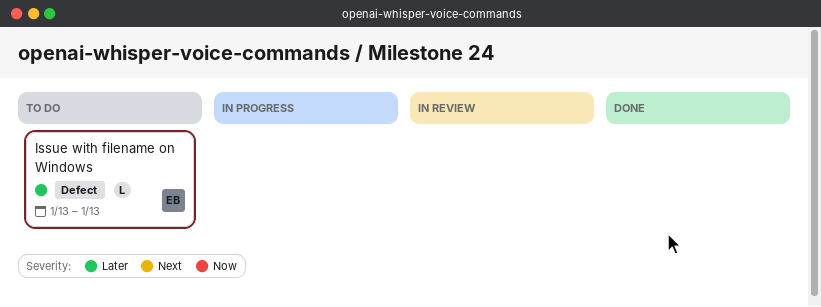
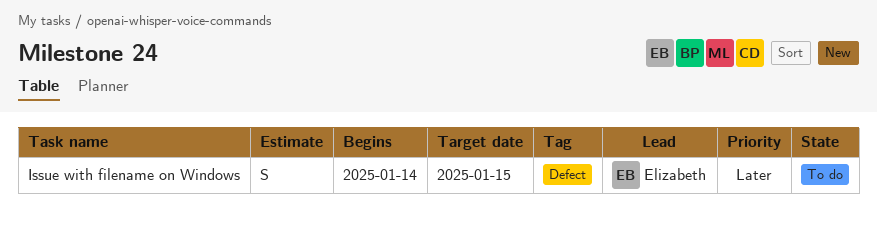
Issue with filename on Windows, estimate: L -> S
Issue with filename on Windows, start: Jan 13 -> Jan 14
Issue with filename on Windows, due: Jan 13 -> Jan 15

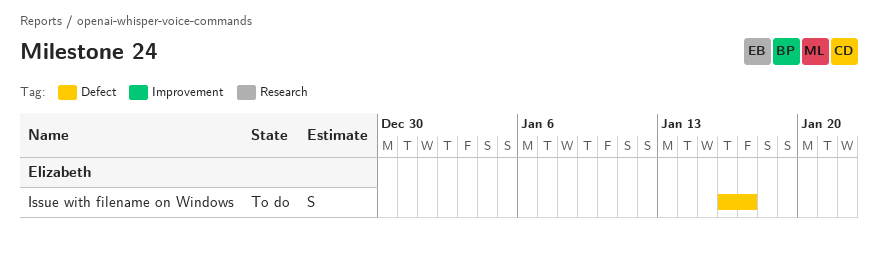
Issue with filename on Windows, start: Jan 14 -> Jan 16
Issue with filename on Windows, due: Jan 15 -> Jan 17

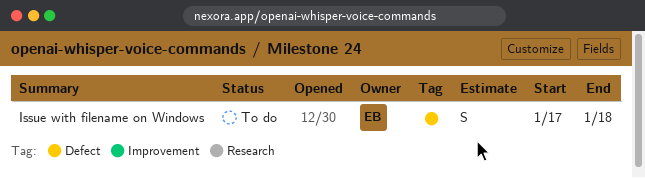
Issue with filename on Windows, start: Jan 16 -> Jan 17
Issue with filename on Windows, due: Jan 17 -> Jan 18

